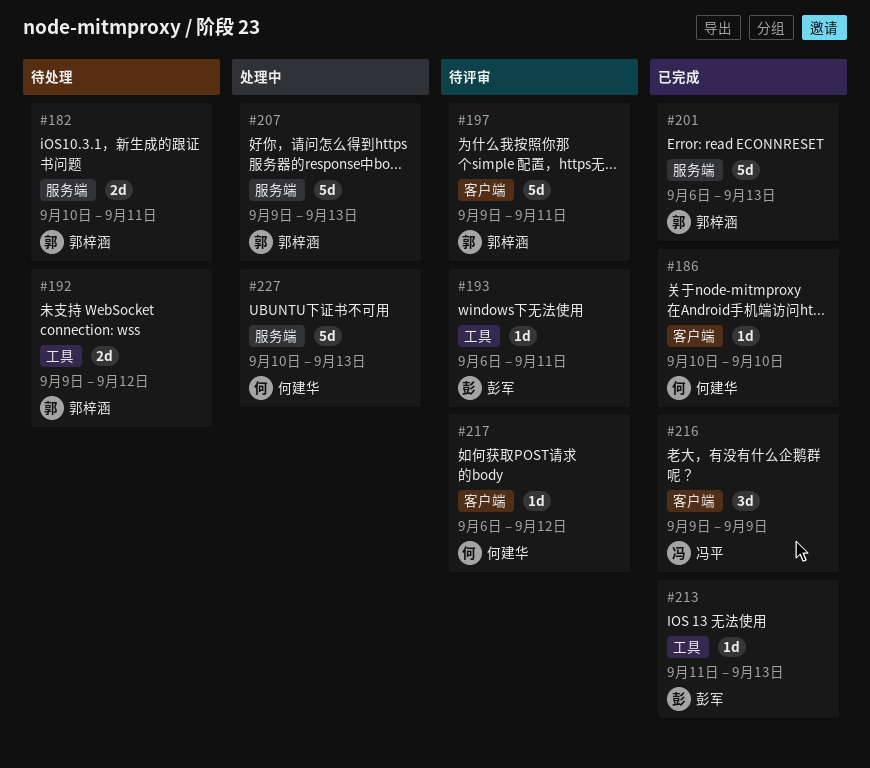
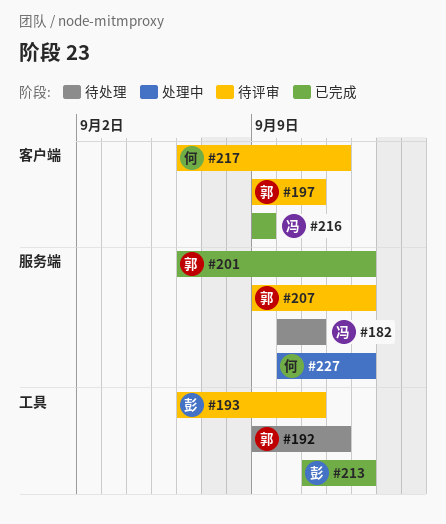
#182, owner: 郭梓涵 -> 冯平
#186: present -> none
#207, status: 处理中 -> 待评审

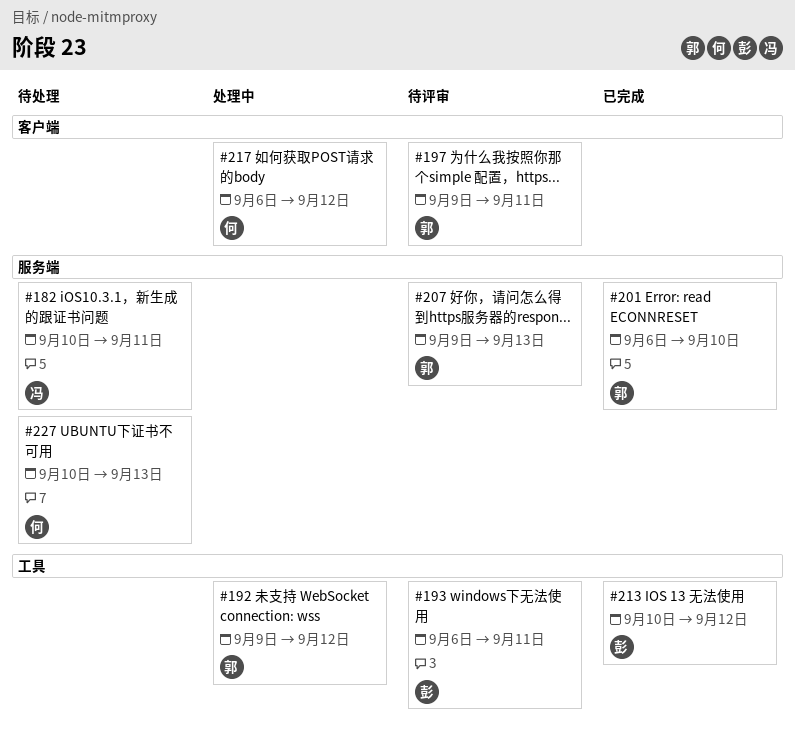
#192, status: 待处理 -> 处理中
#201, due: Sep 13 -> Sep 10
#213, start: Sep 11 -> Sep 10
#213, due: Sep 13 -> Sep 12
#216: present -> none
#217, status: 待评审 -> 处理中
#227, status: 处理中 -> 待处理

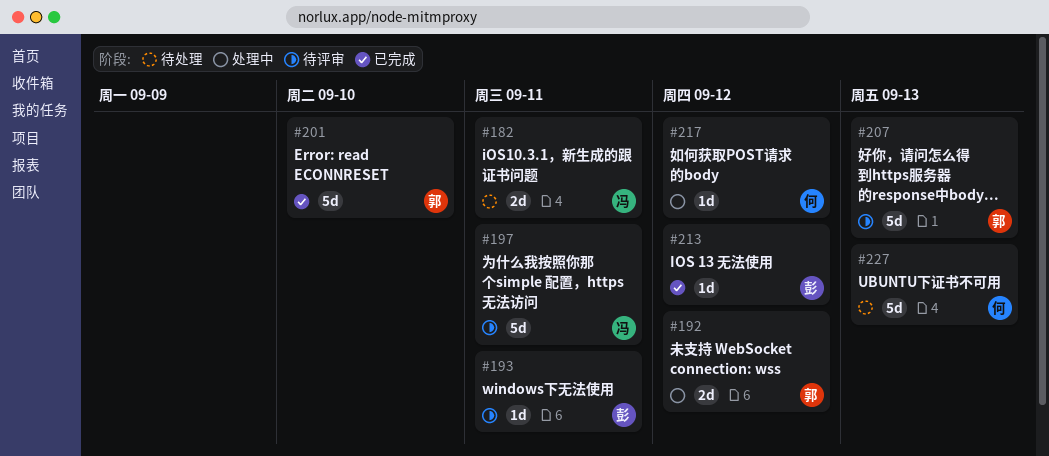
#197, owner: 郭 -> 冯

